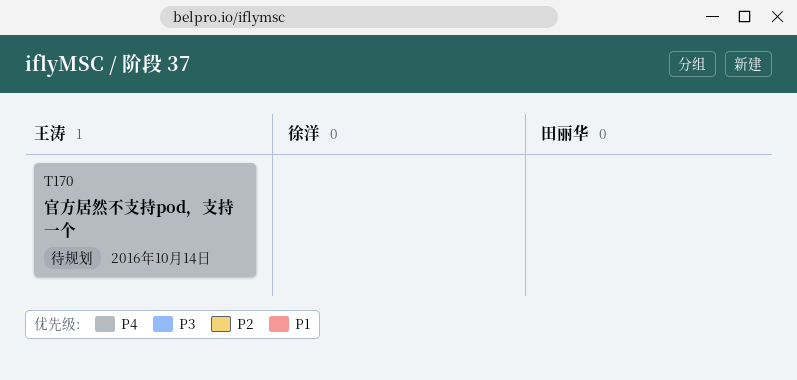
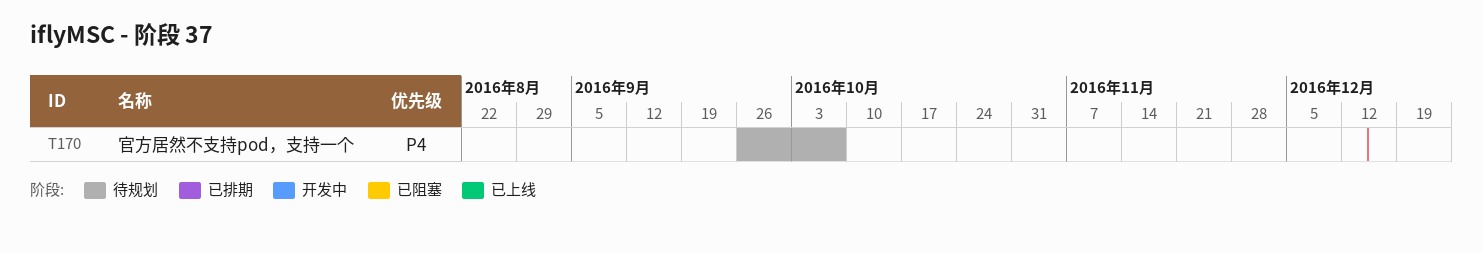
T170, due: Oct 14 -> Oct 7

